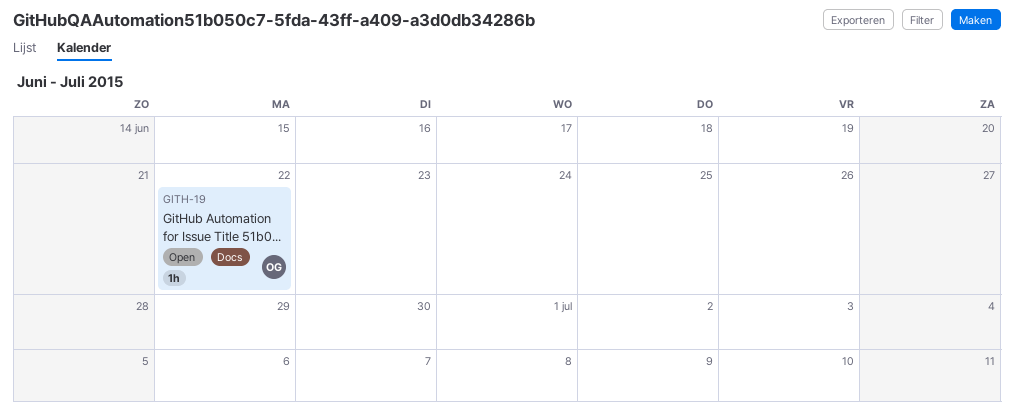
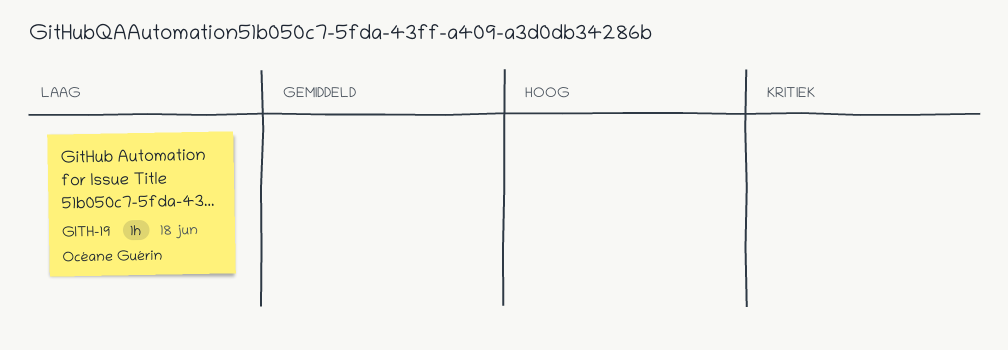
GITH-19, due: Jun 22 -> Jun 18

